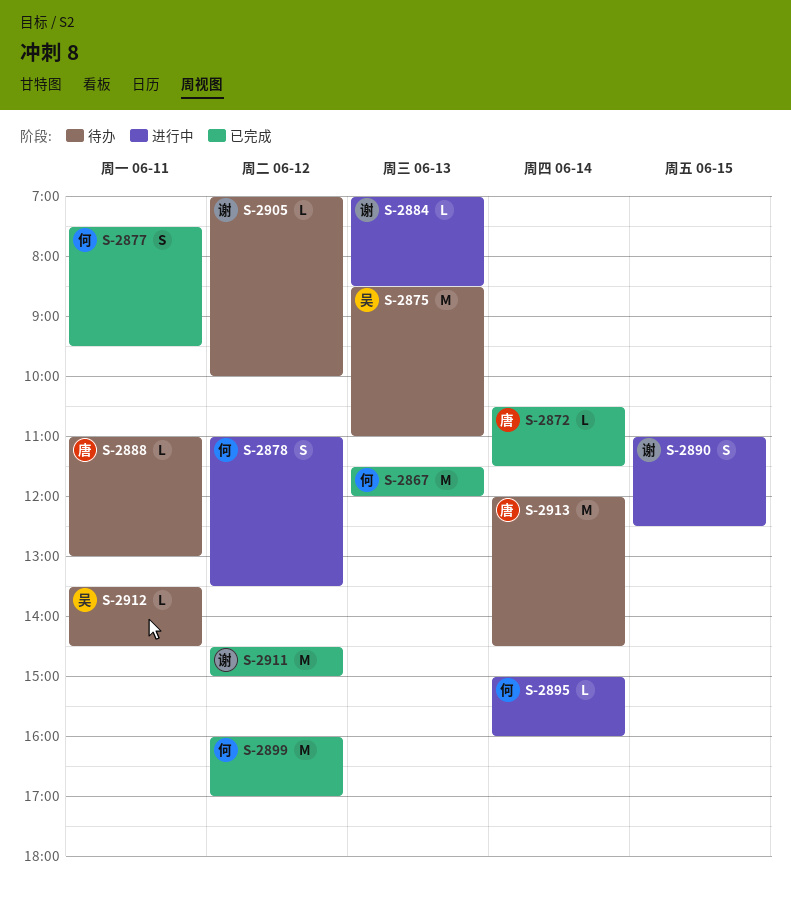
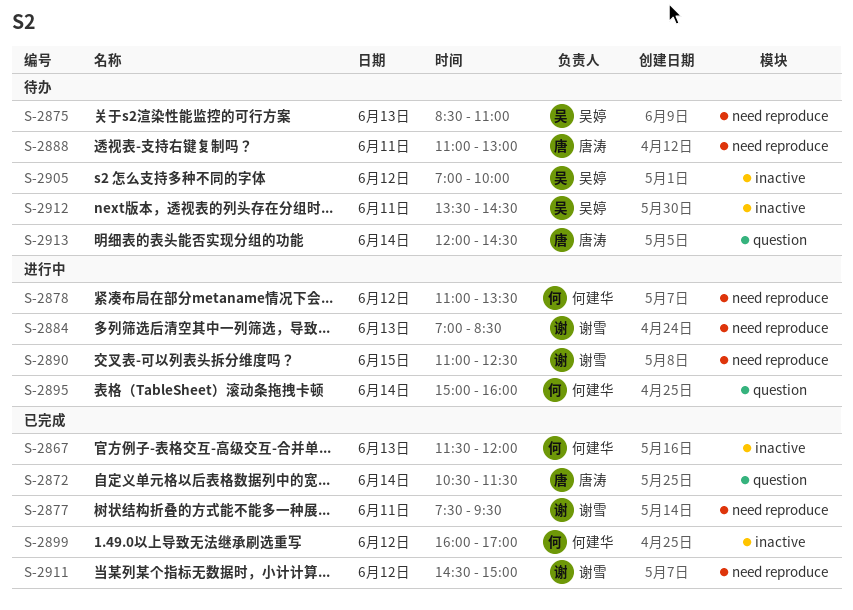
S-2877, owner: 何建华 -> 谢雪
S-2905, owner: 谢雪 -> 吴婷

